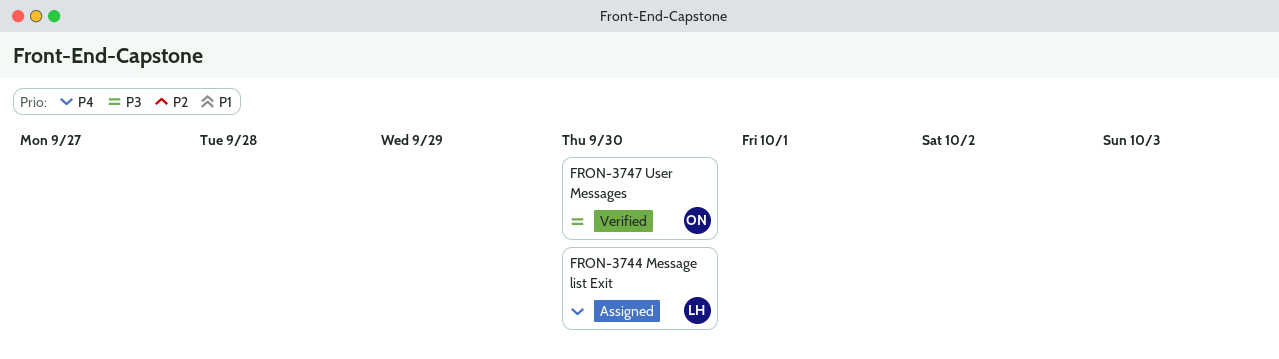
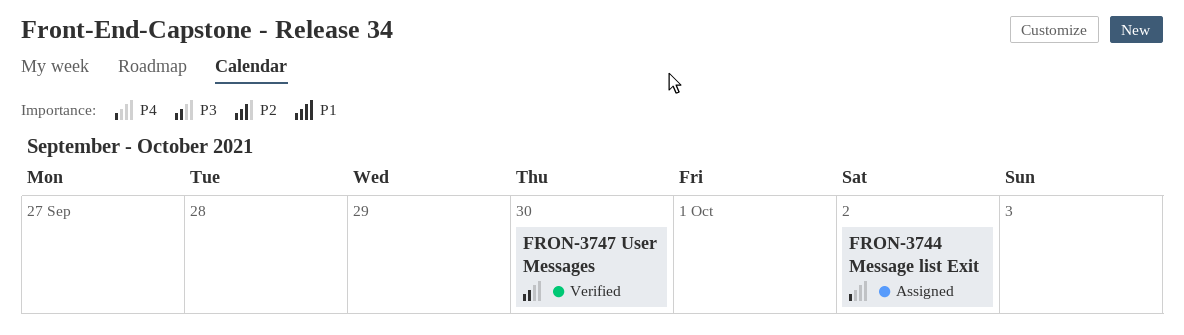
FRON-3744, due: Sep 30 -> Oct 2

